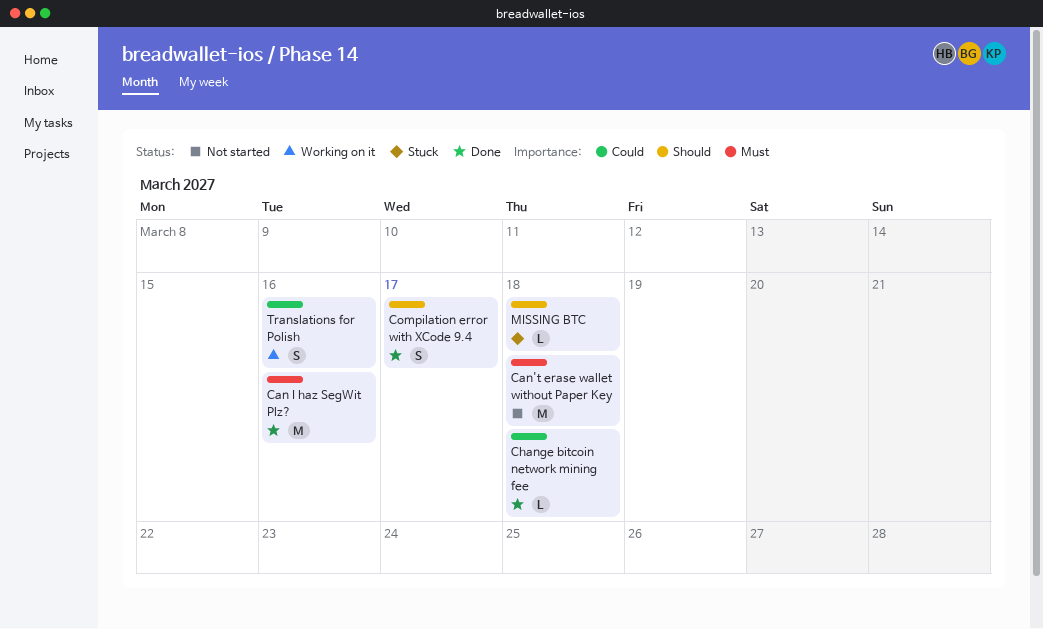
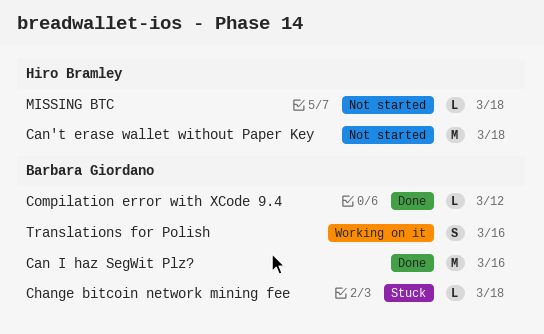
Change bitcoin network mining fee, status: Done -> Stuck
Compilation error with XCode 9.4, estimate: S -> L
Compilation error with XCode 9.4, due: Mar 17 -> Mar 12
MISSING BTC, status: Stuck -> Not started

